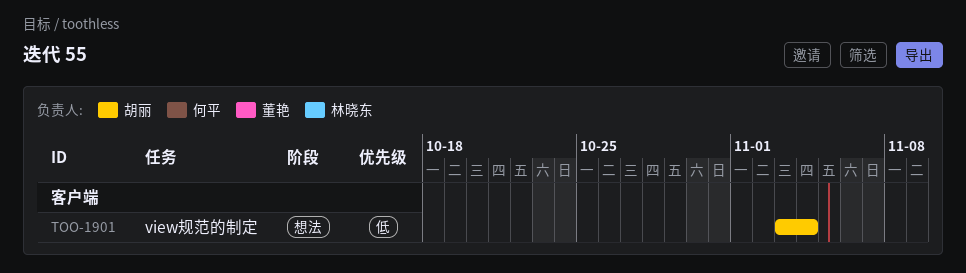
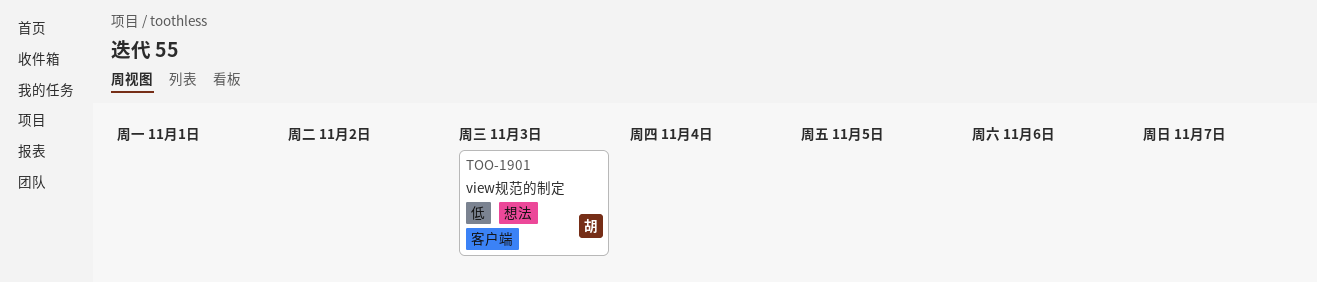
TOO-1901, due: Nov 4 -> Nov 3

